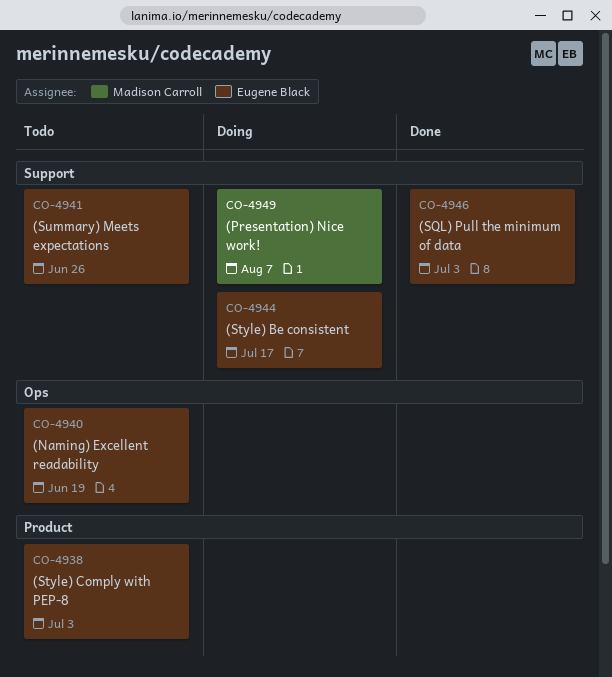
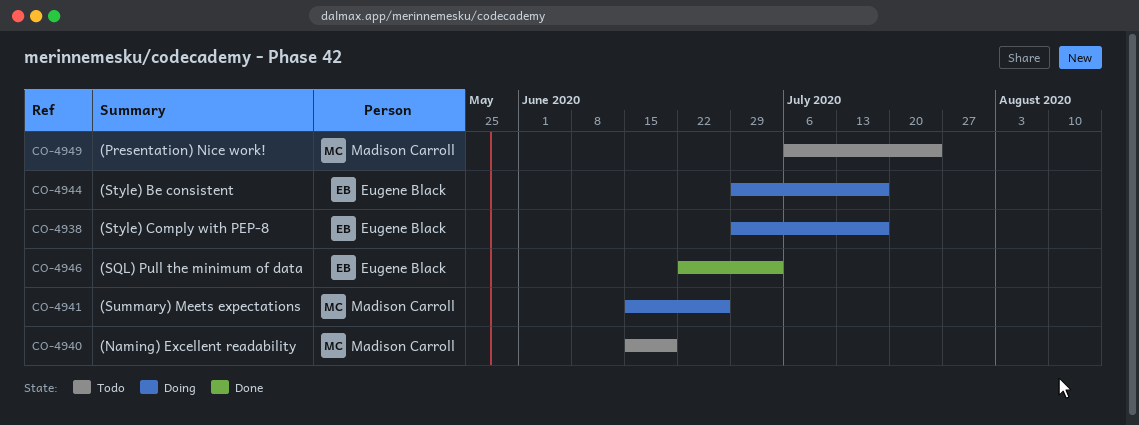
CO-4938, status: Todo -> Doing
CO-4938, due: Jul 3 -> Jul 17
CO-4940, owner: Eugene Black -> Madison Carroll
CO-4941, status: Todo -> Doing
CO-4941, owner: Eugene Black -> Madison Carroll
CO-4949, status: Doing -> Todo
CO-4949, due: Aug 7 -> Jul 24

